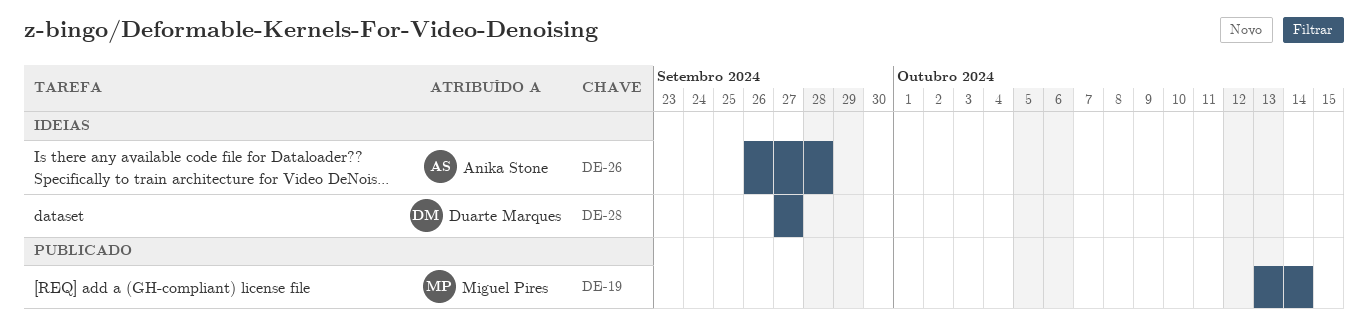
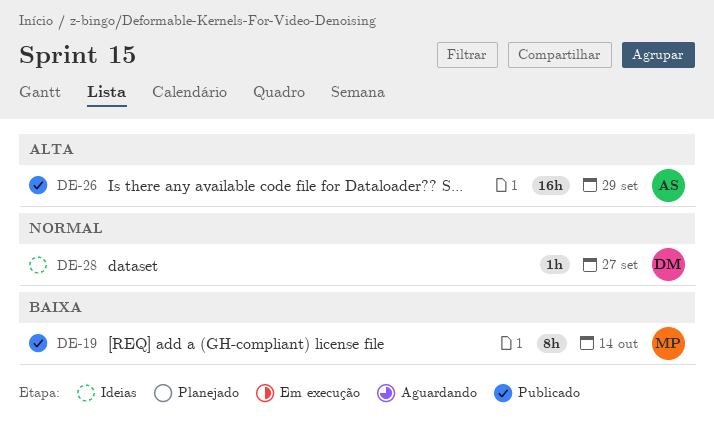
DE-26, status: Ideias -> Publicado
DE-26, due: Sep 28 -> Sep 29

